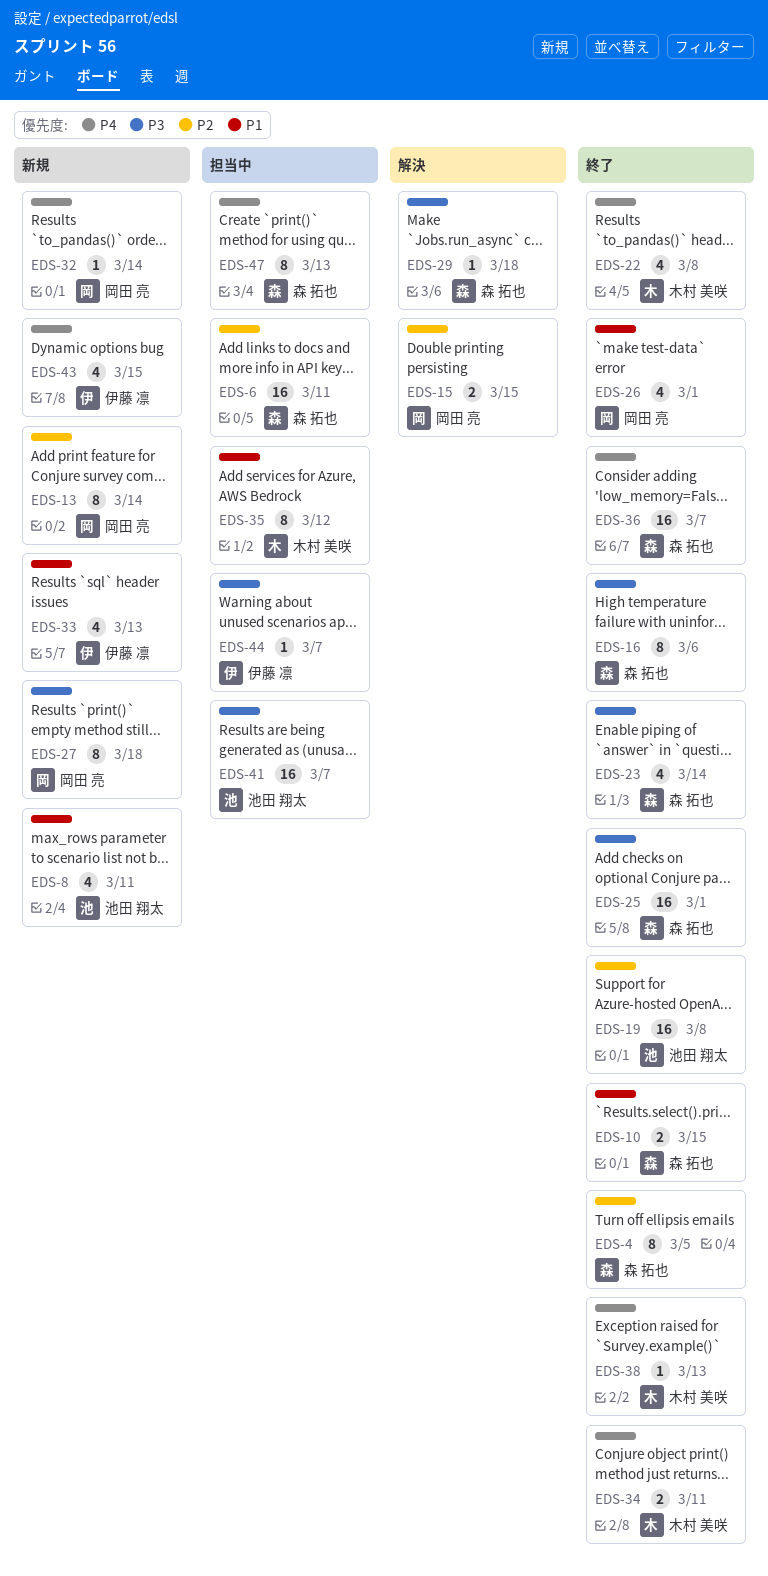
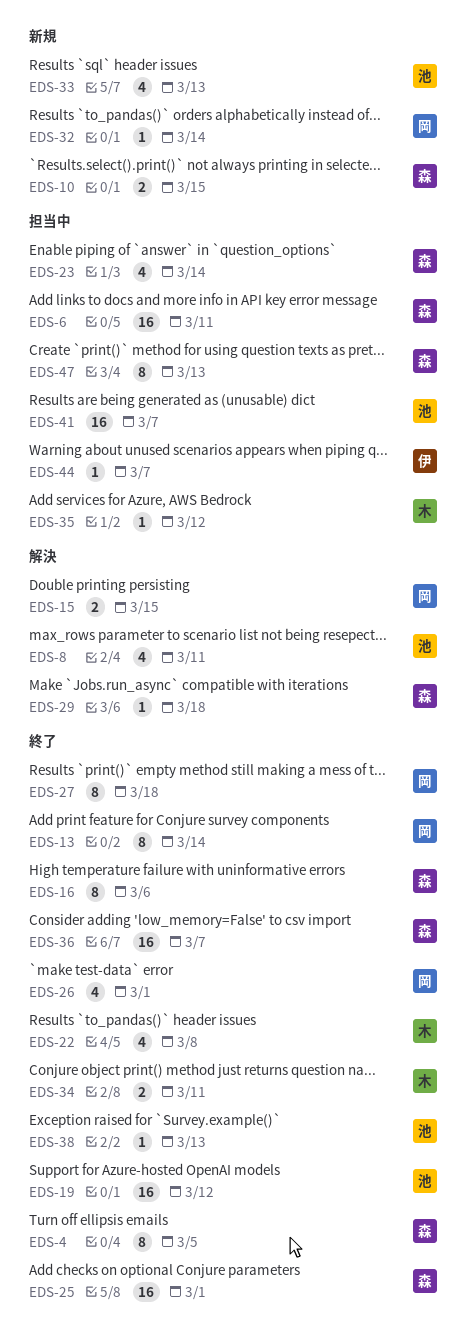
EDS-8, status: 新規 -> 解決
EDS-10, status: 終了 -> 新規
EDS-13, status: 新規 -> 終了
EDS-19, due: Mar 8 -> Mar 12
EDS-23, status: 終了 -> 担当中
EDS-27, status: 新規 -> 終了
EDS-33, owner: 伊藤 凛 -> 池田 翔太
EDS-35, estimate: 8 -> 1
EDS-38, owner: 木村 美咲 -> 池田 翔太
EDS-43: present -> none

